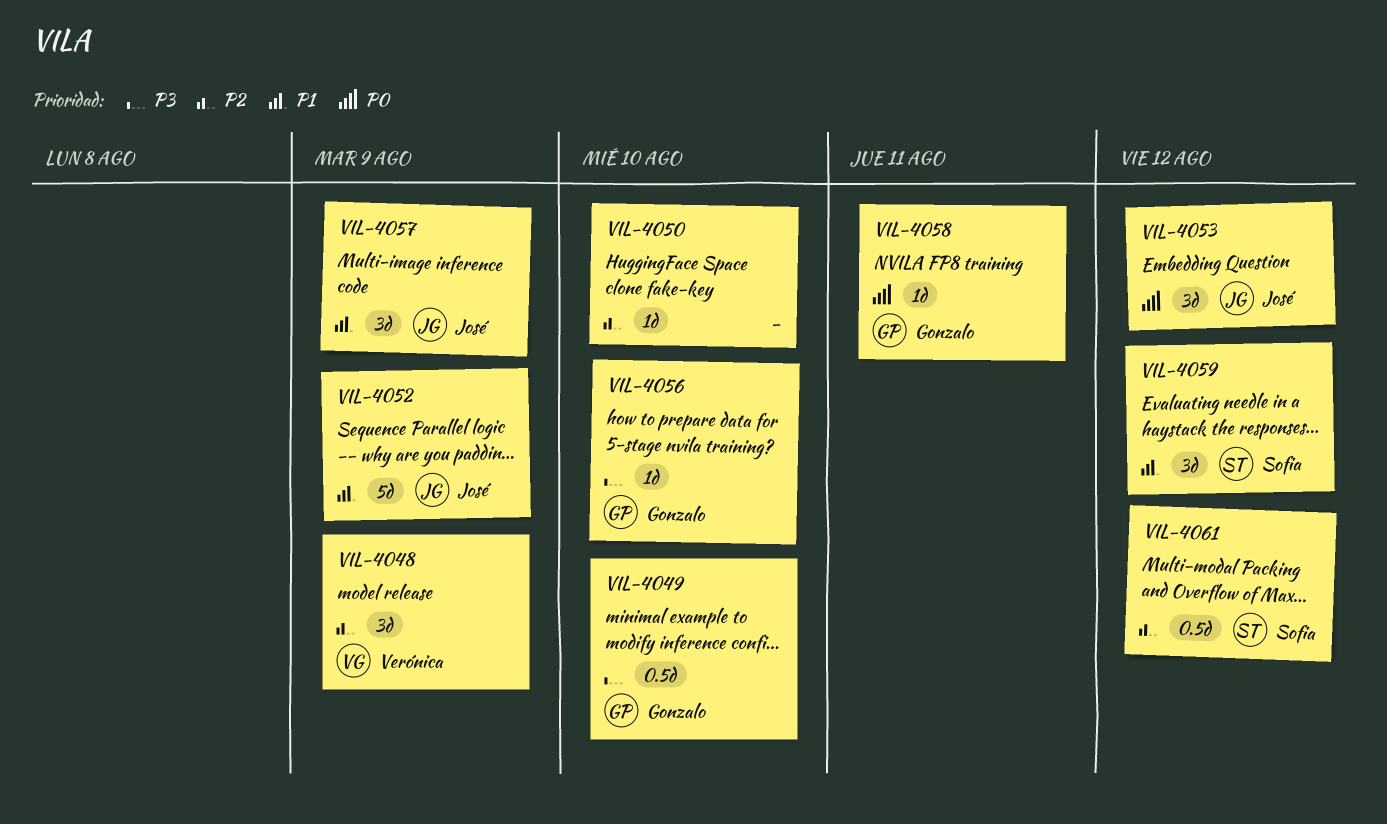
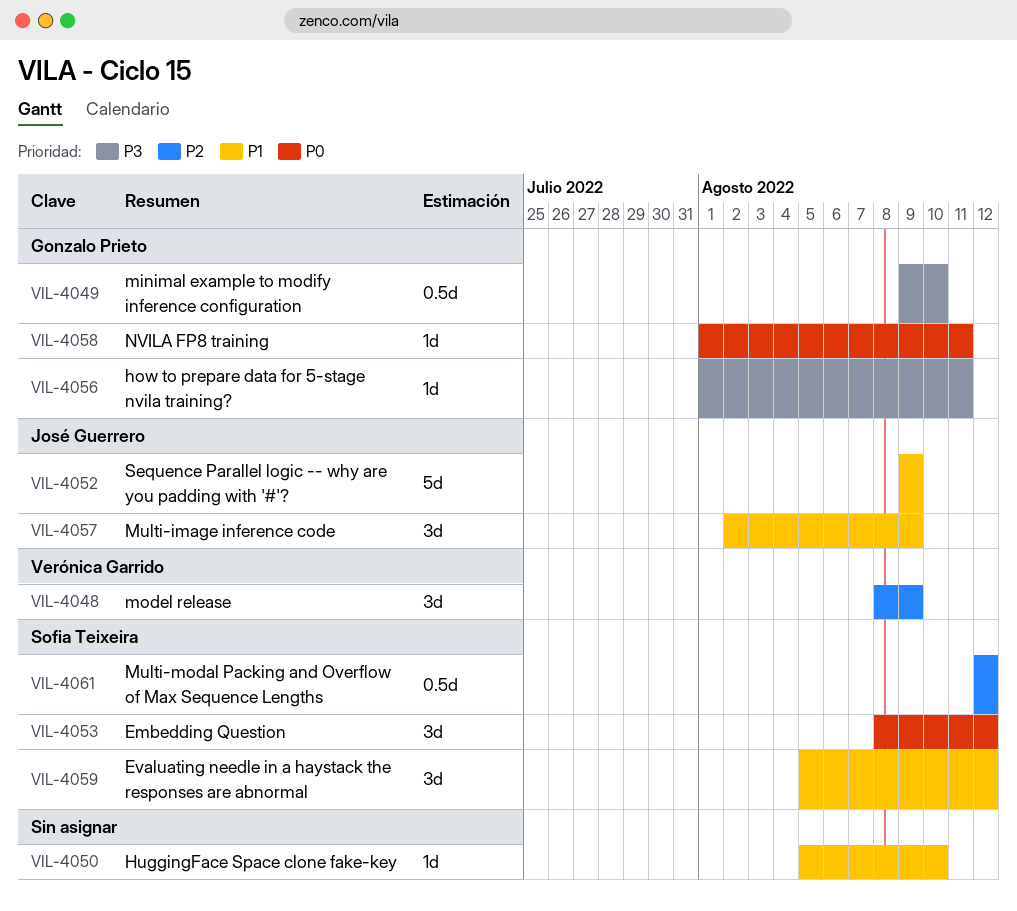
VIL-4050, priority: P2 -> P1
VIL-4053, owner: José Guerrero -> Sofia Teixeira
VIL-4056, due: Aug 10 -> Aug 11

